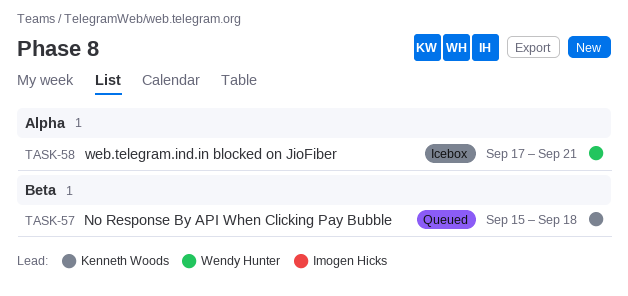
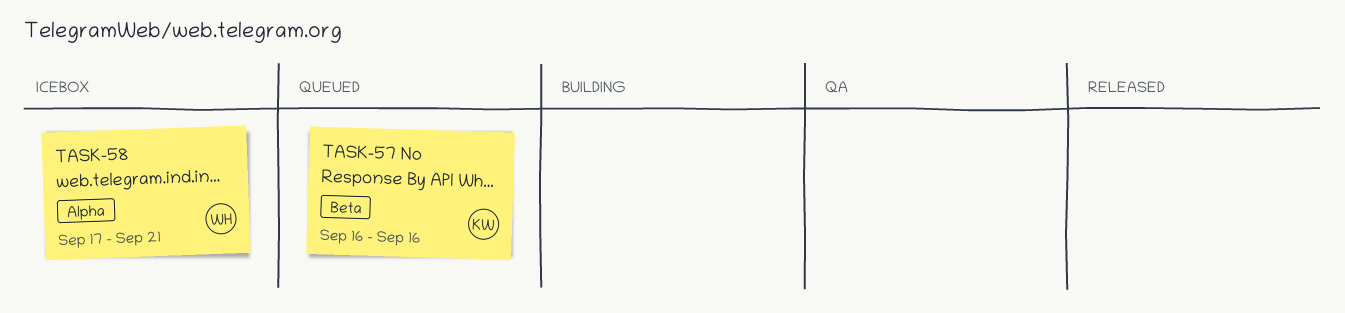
TASK-57, start: Sep 15 -> Sep 16
TASK-57, due: Sep 18 -> Sep 16

